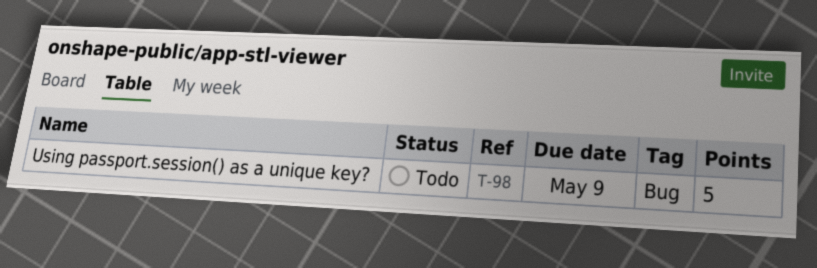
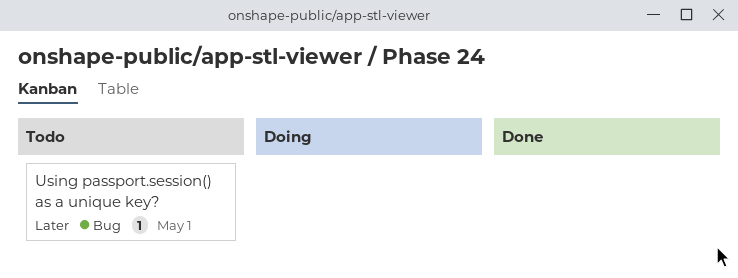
Using passport.session() as a unique key?, estimate: 5 -> 1
Using passport.session() as a unique key?, due: May 9 -> May 1

